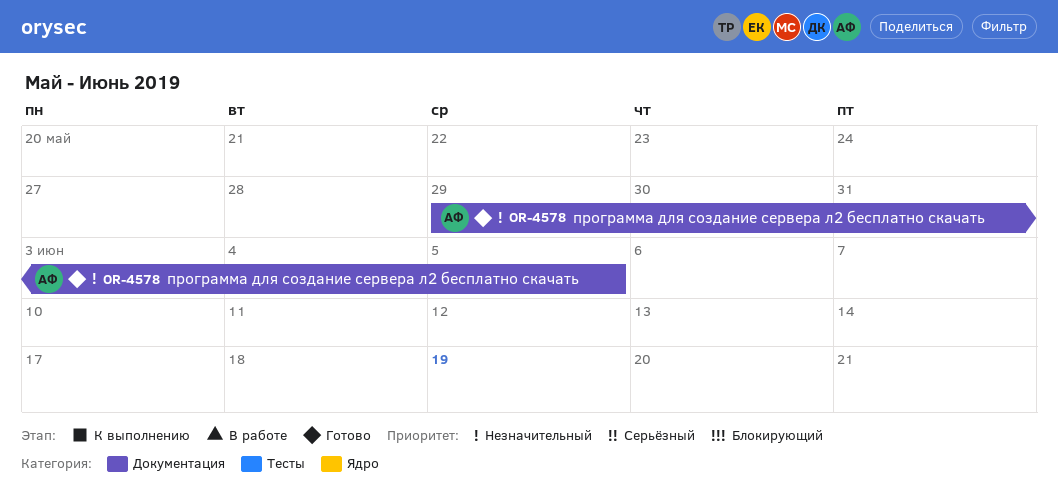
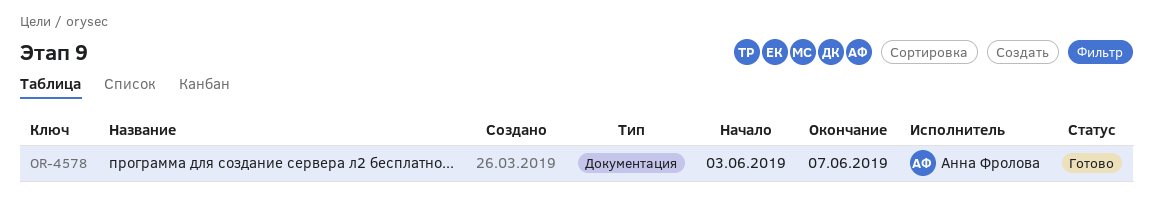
OR-4578, start: May 29 -> Jun 3
OR-4578, due: Jun 5 -> Jun 7

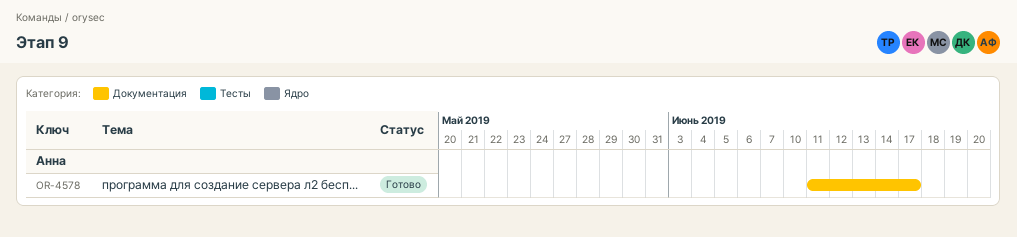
OR-4578, start: Jun 3 -> Jun 11
OR-4578, due: Jun 7 -> Jun 17

